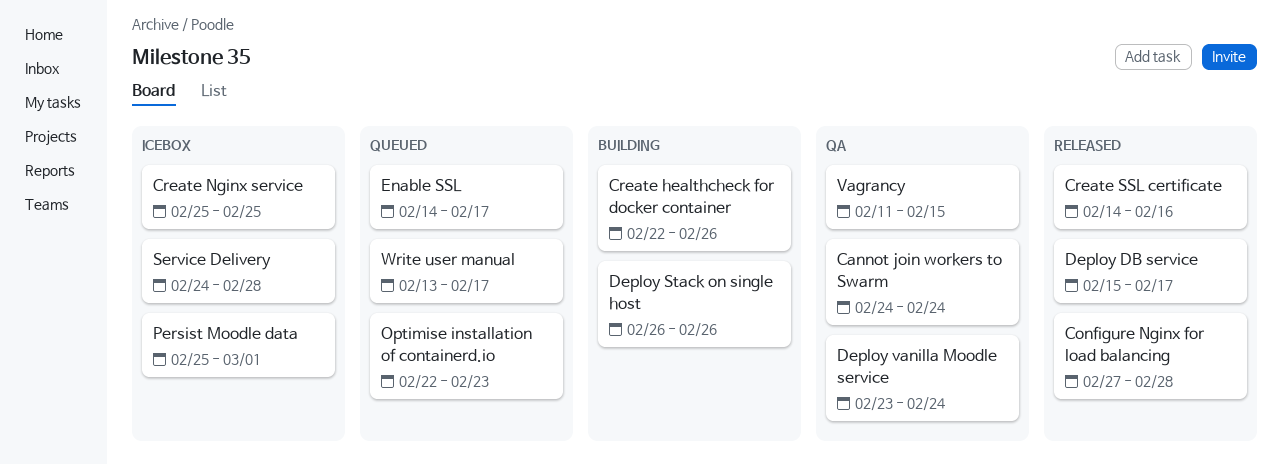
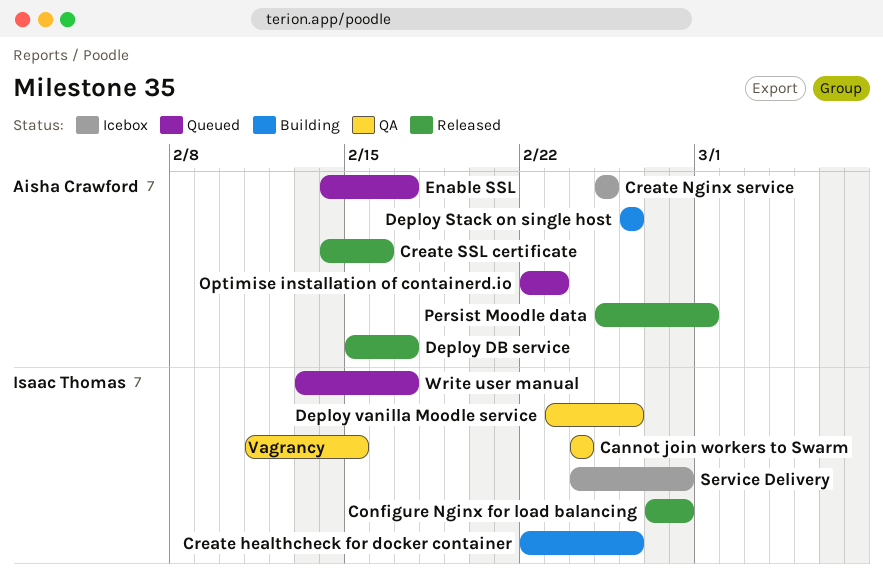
Deploy vanilla Moodle service, due: Feb 24 -> Feb 26
Persist Moodle data, status: Icebox -> Released

